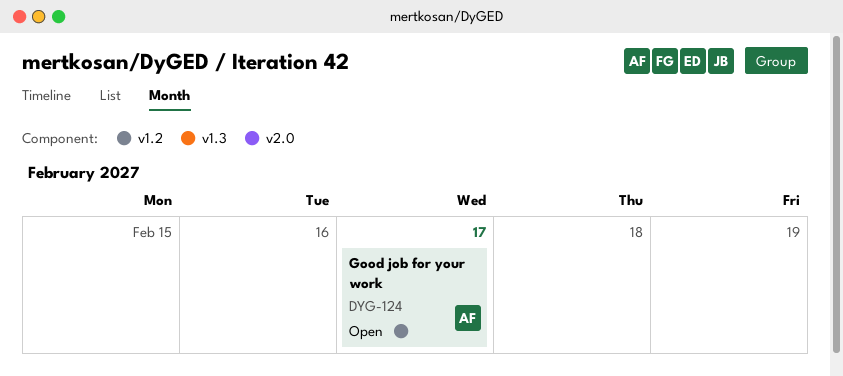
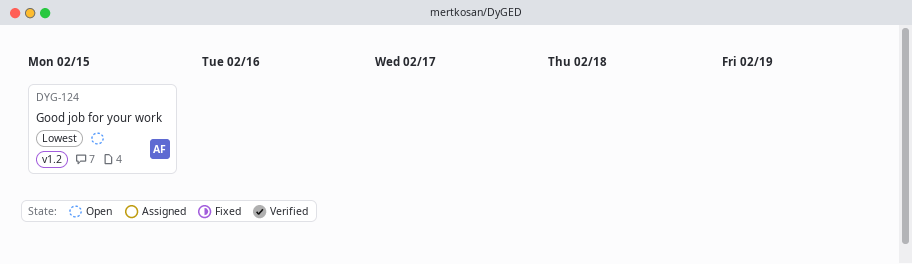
DYG-124, due: Feb 17 -> Feb 15

